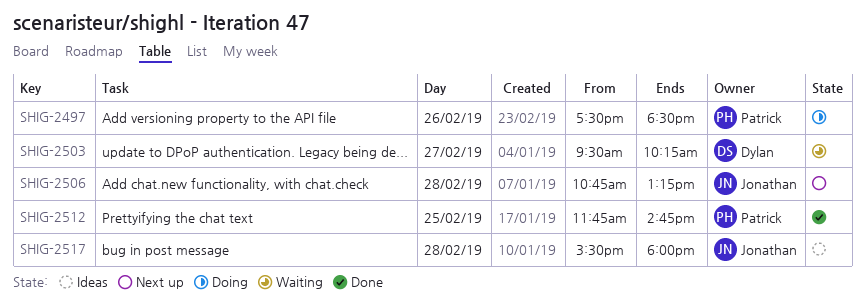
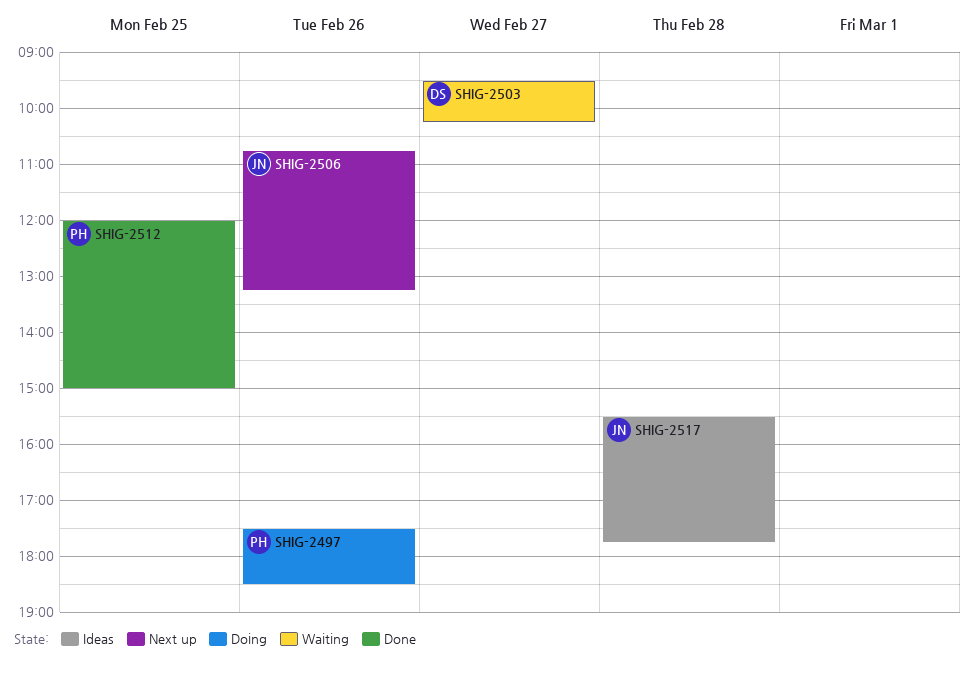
SHIG-2506, day: Feb 28 -> Feb 26
SHIG-2512, begins: 11:45 -> 12:00
SHIG-2512, ends: 14:45 -> 15:00
SHIG-2517, ends: 18:00 -> 17:45

